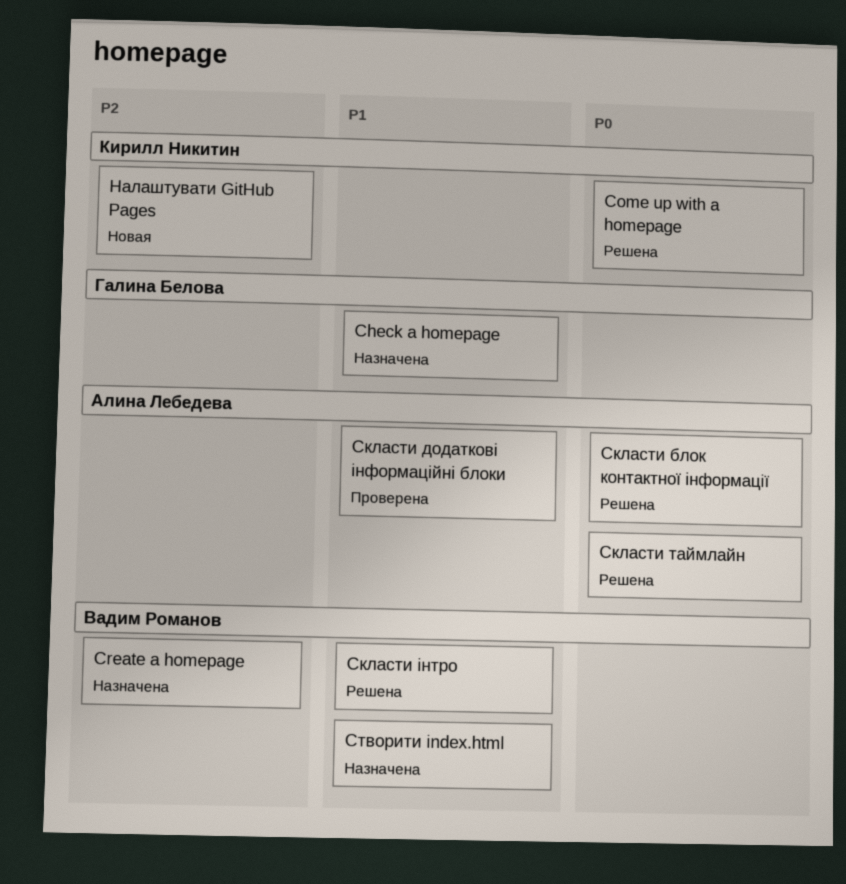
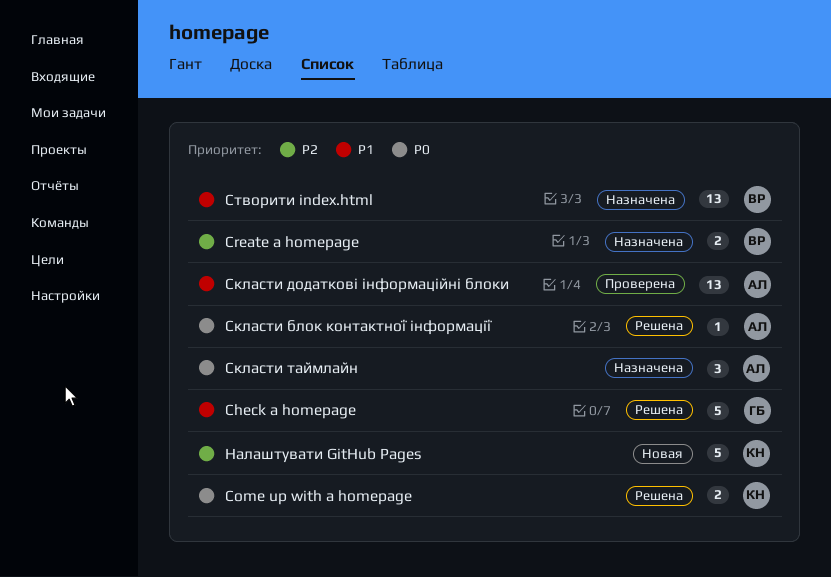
Check a homepage, status: Назначена -> Решена
Скласти таймлайн, status: Решена -> Назначена
Скласти інтро: present -> none

